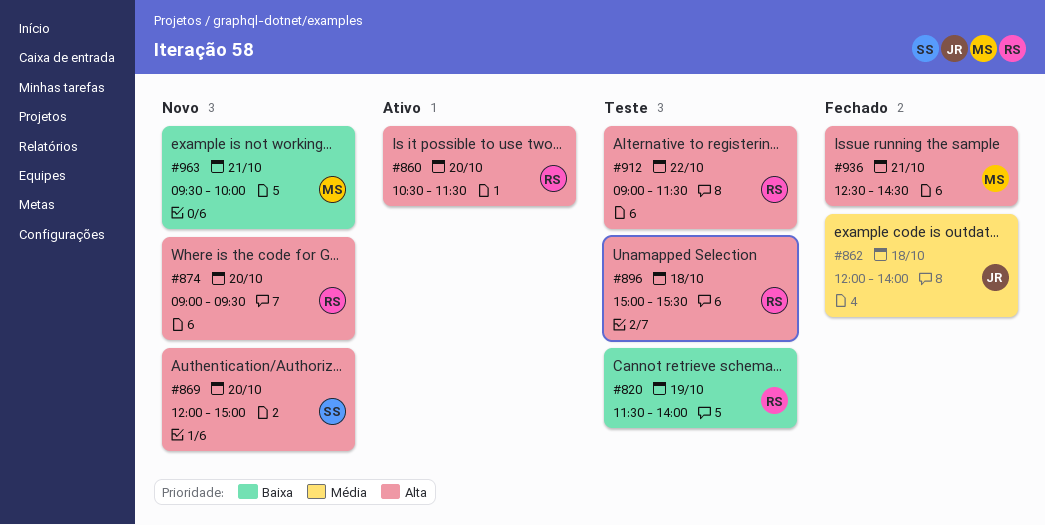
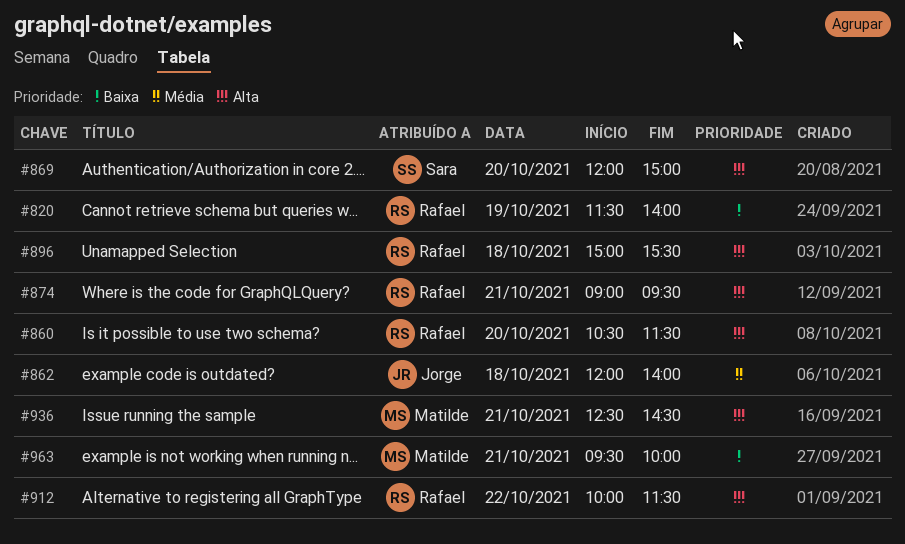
#874, day: Oct 20 -> Oct 21
#912, begins: 09:00 -> 10:00

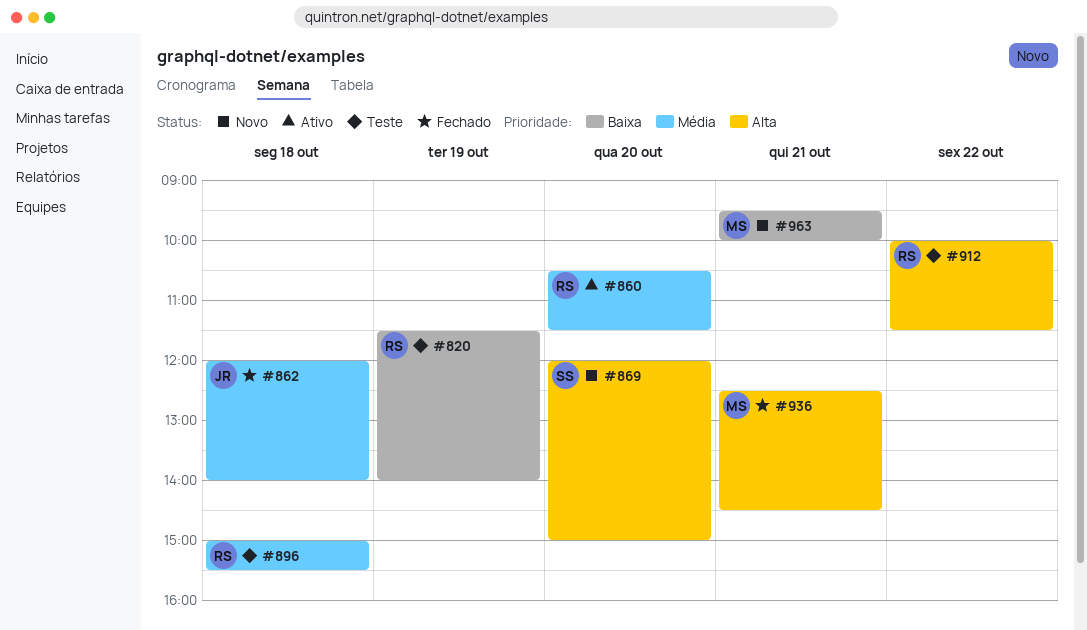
#860, priority: Alta -> Média
#874: present -> none
#896, priority: Alta -> Média

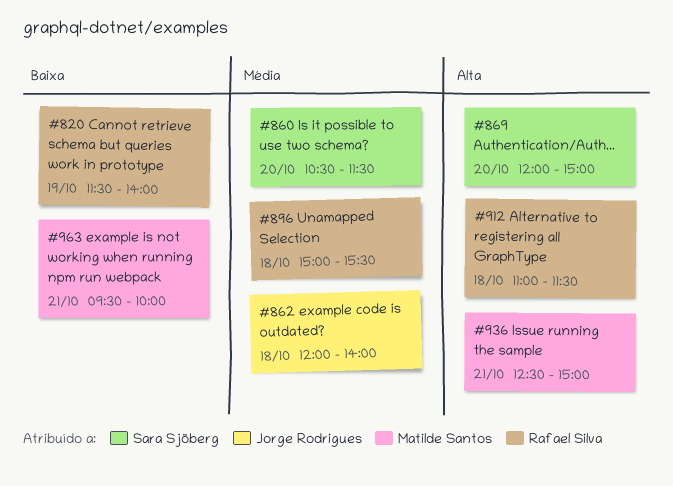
#860, owner: Rafael Silva -> Sara Sjöberg
#912, day: Oct 22 -> Oct 18
#912, begins: 10:00 -> 11:00
#936, ends: 14:30 -> 15:00

